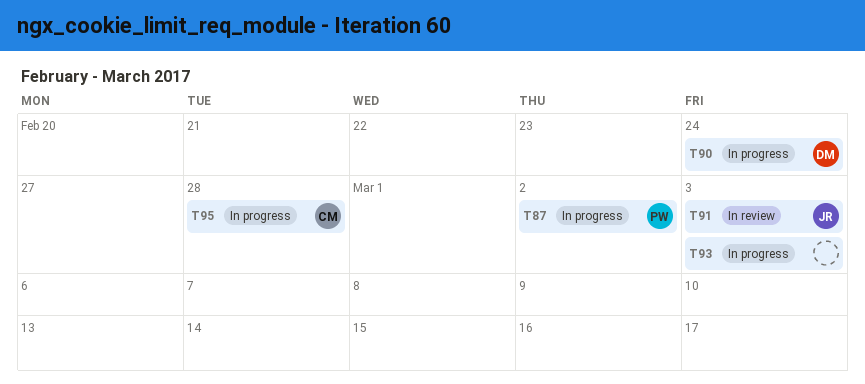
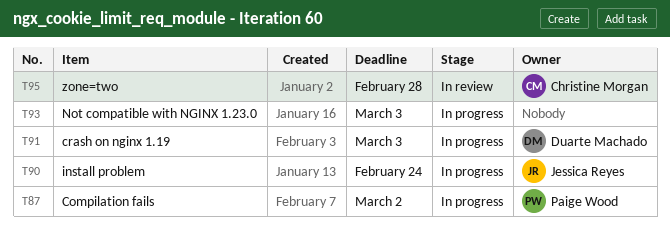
T90, owner: Duarte Machado -> Jessica Reyes
T91, status: In review -> In progress
T91, owner: Jessica Reyes -> Duarte Machado
T95, status: In progress -> In review

